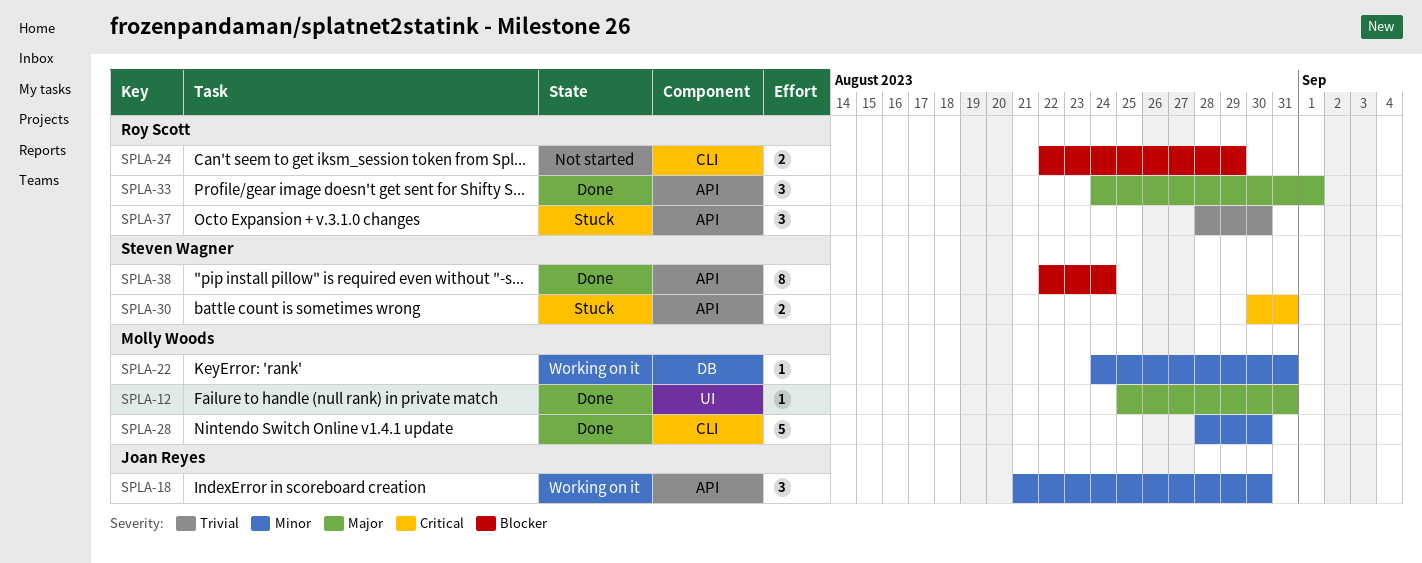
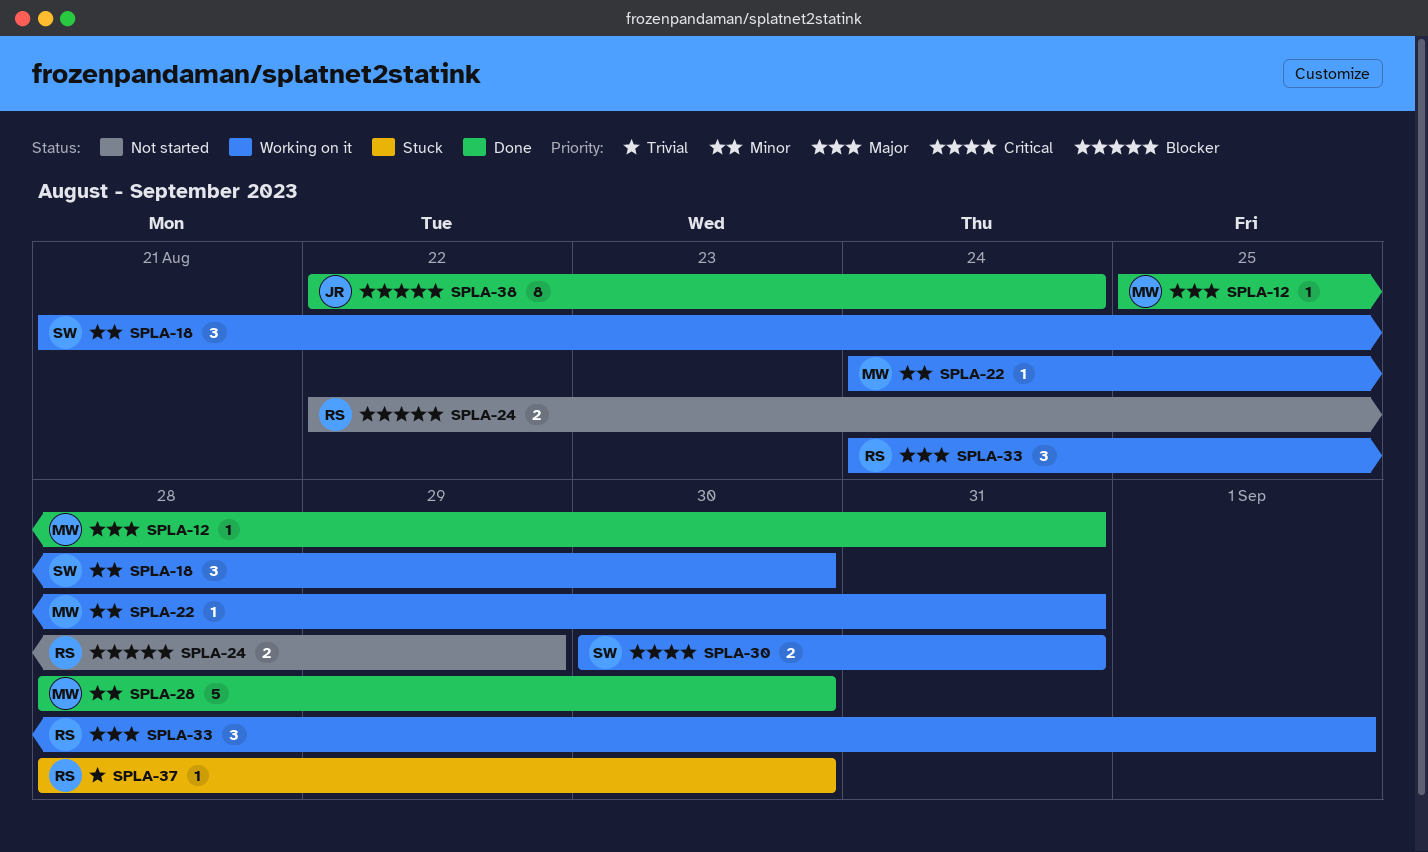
SPLA-18, owner: Joan Reyes -> Steven Wagner
SPLA-30, status: Stuck -> Working on it
SPLA-33, status: Done -> Working on it
SPLA-37, estimate: 3 -> 1
SPLA-38, owner: Steven Wagner -> Joan Reyes

